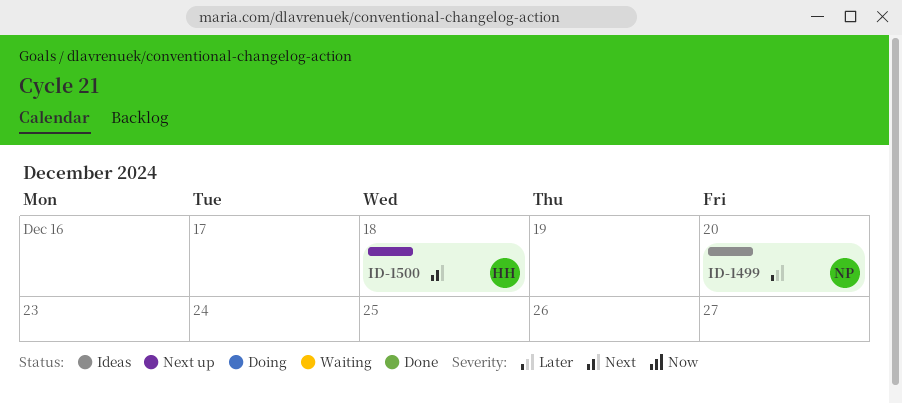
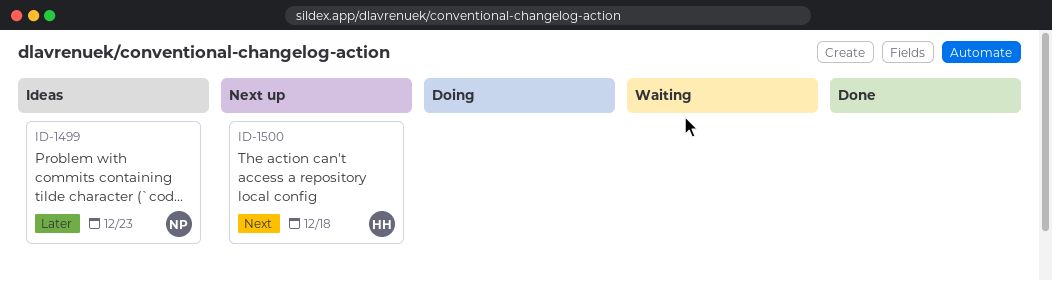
ID-1499, due: Dec 20 -> Dec 23

